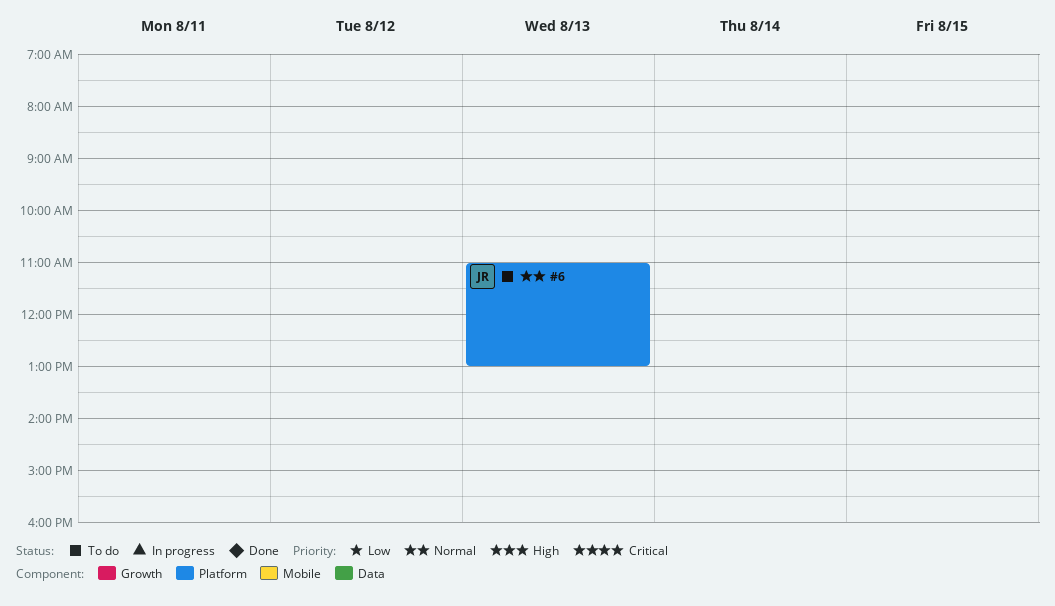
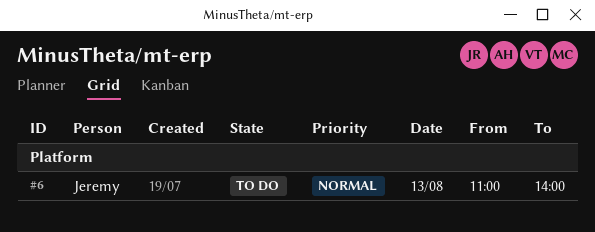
#6, ends: 13:00 -> 14:00

